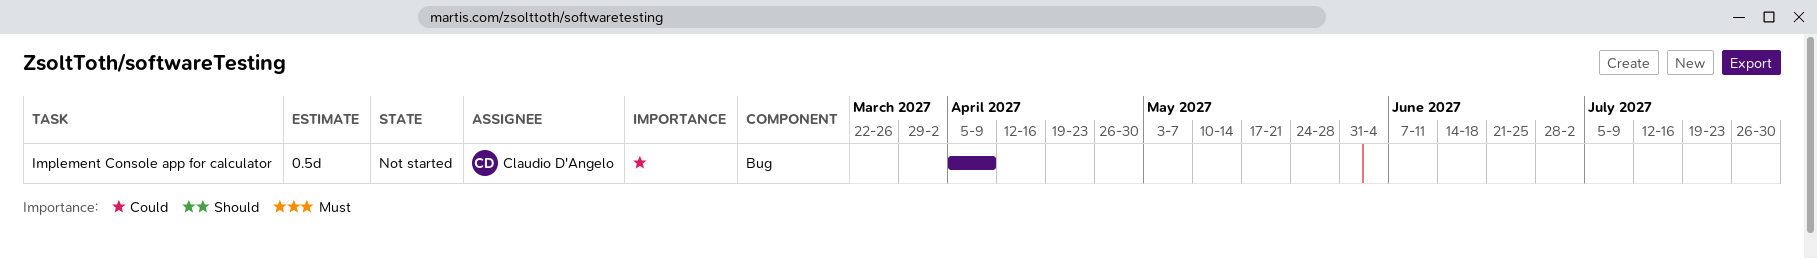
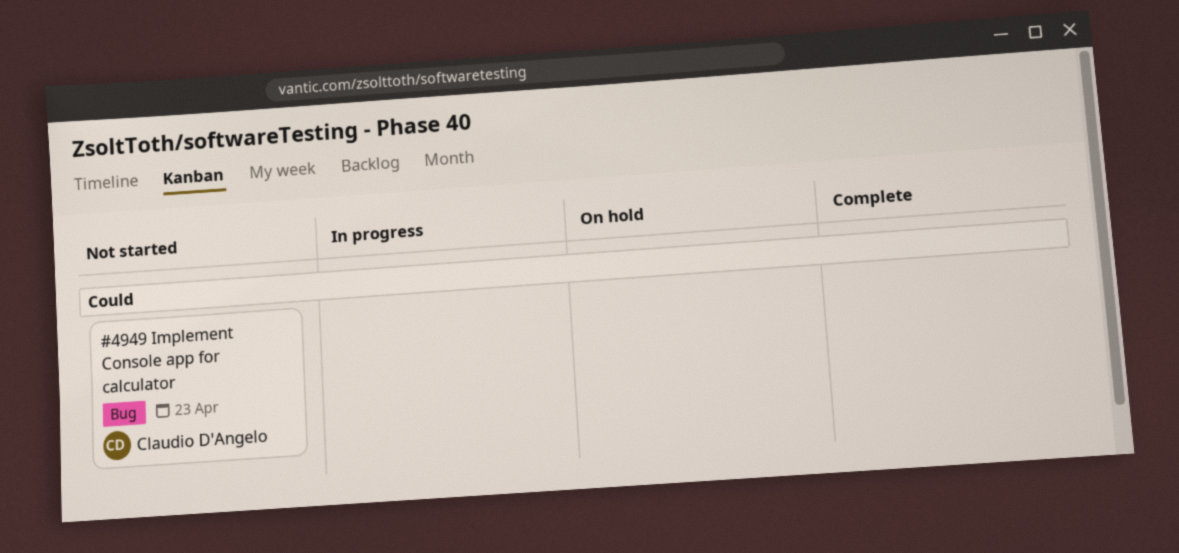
Implement Console app for calculator, due: Apr 9 -> Apr 23

